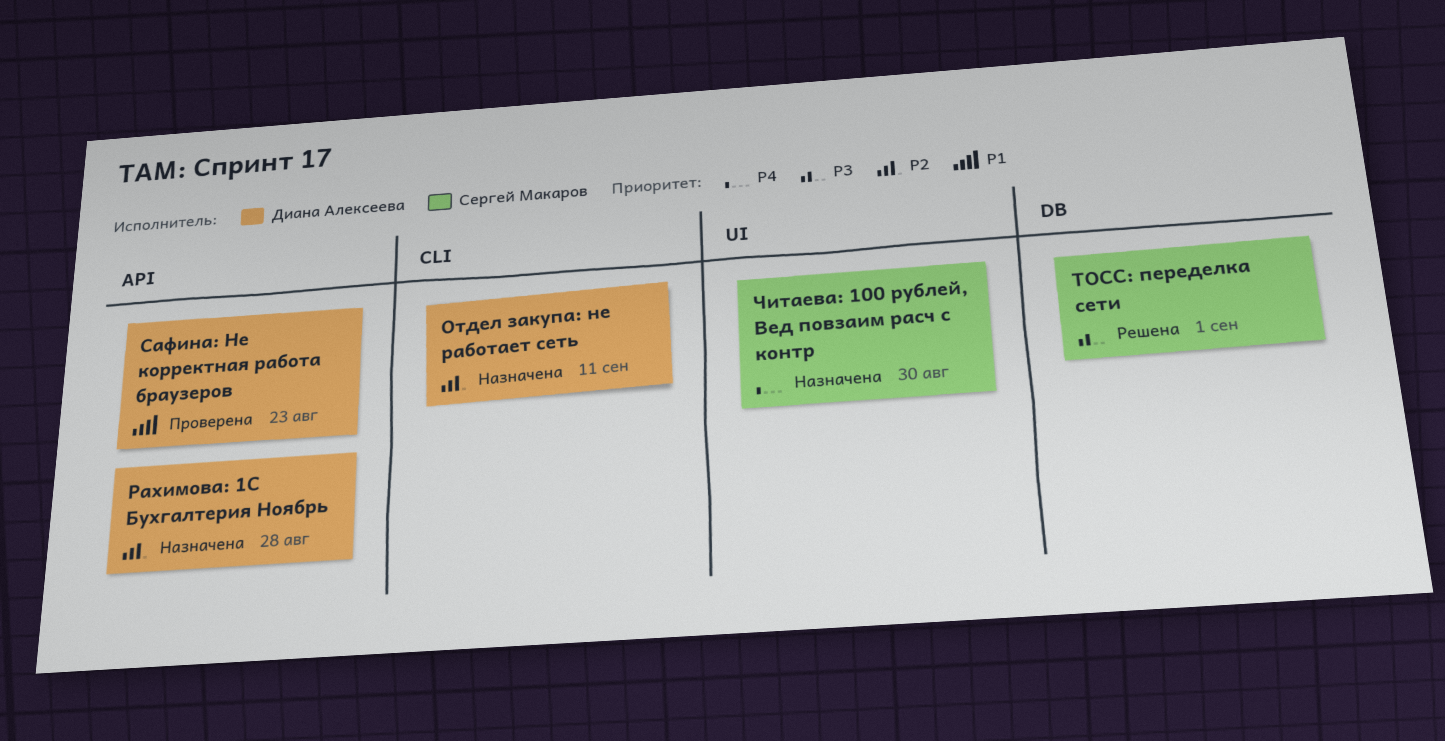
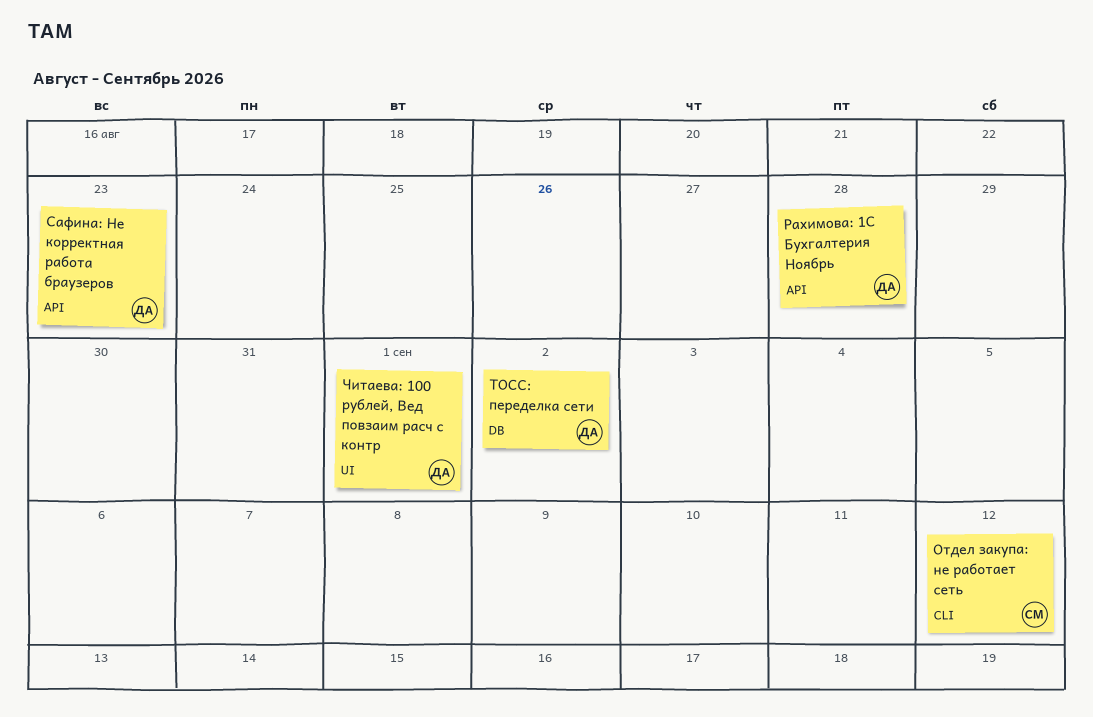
Отдел закупа: не работает сеть, owner: Диана Алексеева -> Сергей Макаров
Отдел закупа: не работает сеть, due: Sep 11 -> Sep 12
ТОСС: переделка сети, owner: Сергей Макаров -> Диана Алексеева
ТОСС: переделка сети, due: Sep 1 -> Sep 2
Читаева: 100 рублей, Вед повзаим расч с контр, owner: Сергей Макаров -> Диана Алексеева
Читаева: 100 рублей, Вед повзаим расч с контр, due: Aug 30 -> Sep 1

